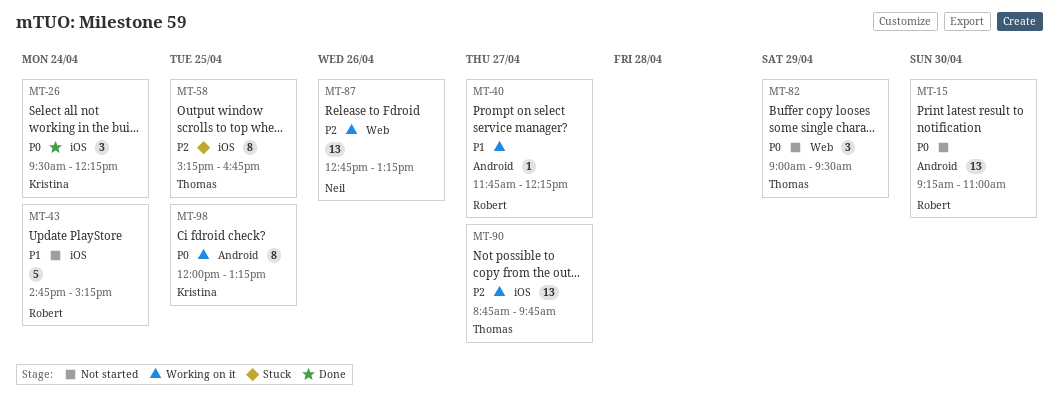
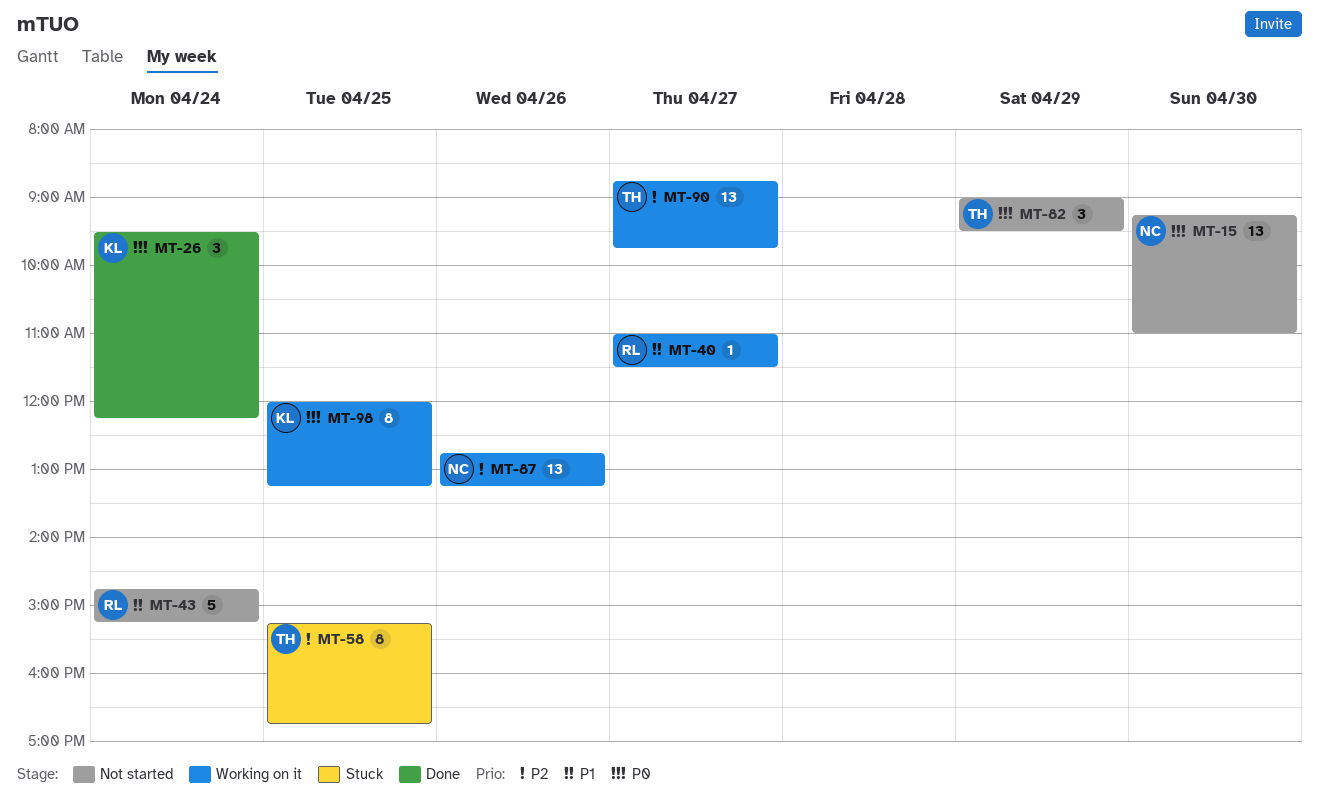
MT-15, owner: Robert -> Neil
MT-40, begins: 11:45 -> 11:00
MT-40, ends: 12:15 -> 11:30

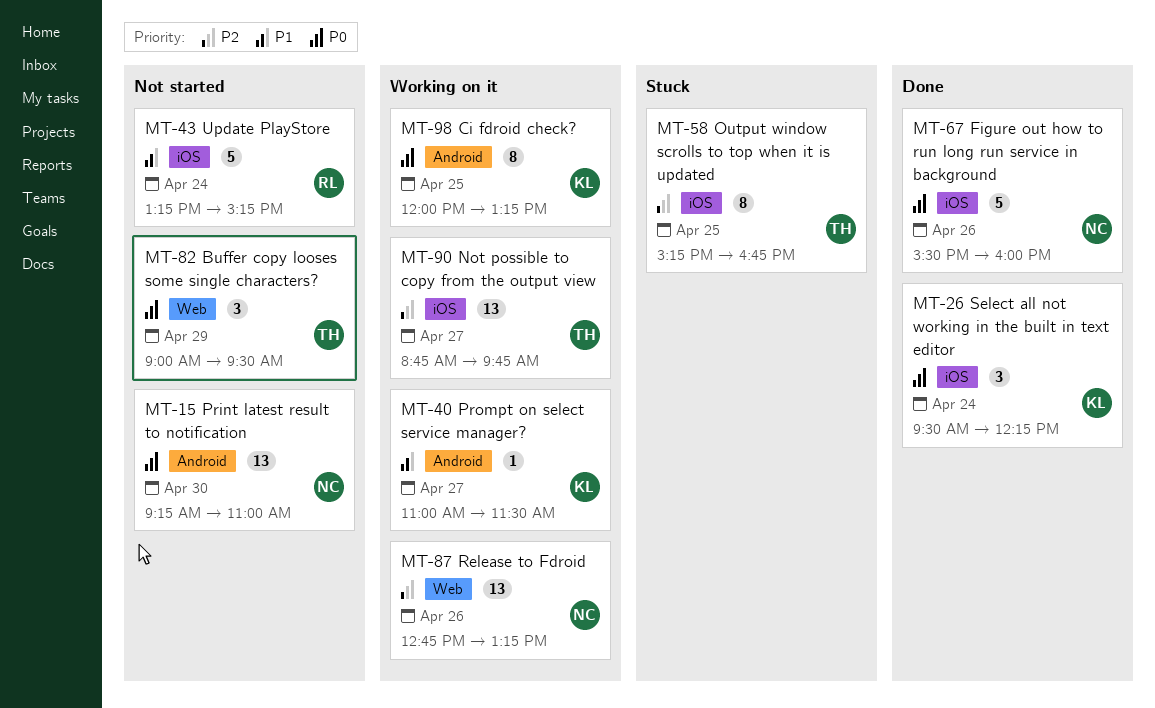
MT-40, owner: RL -> KL
MT-43, begins: 14:45 -> 13:15
MT-67: none -> present

